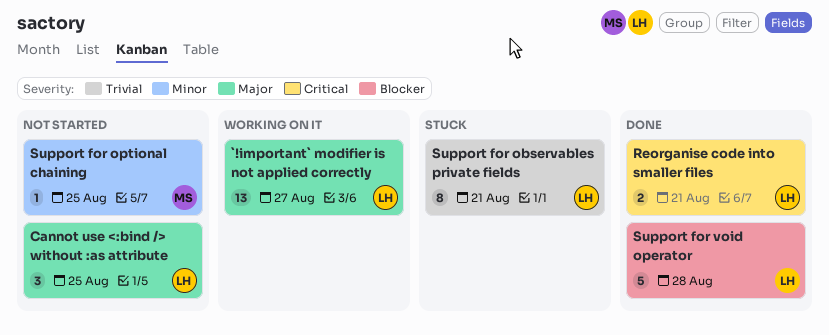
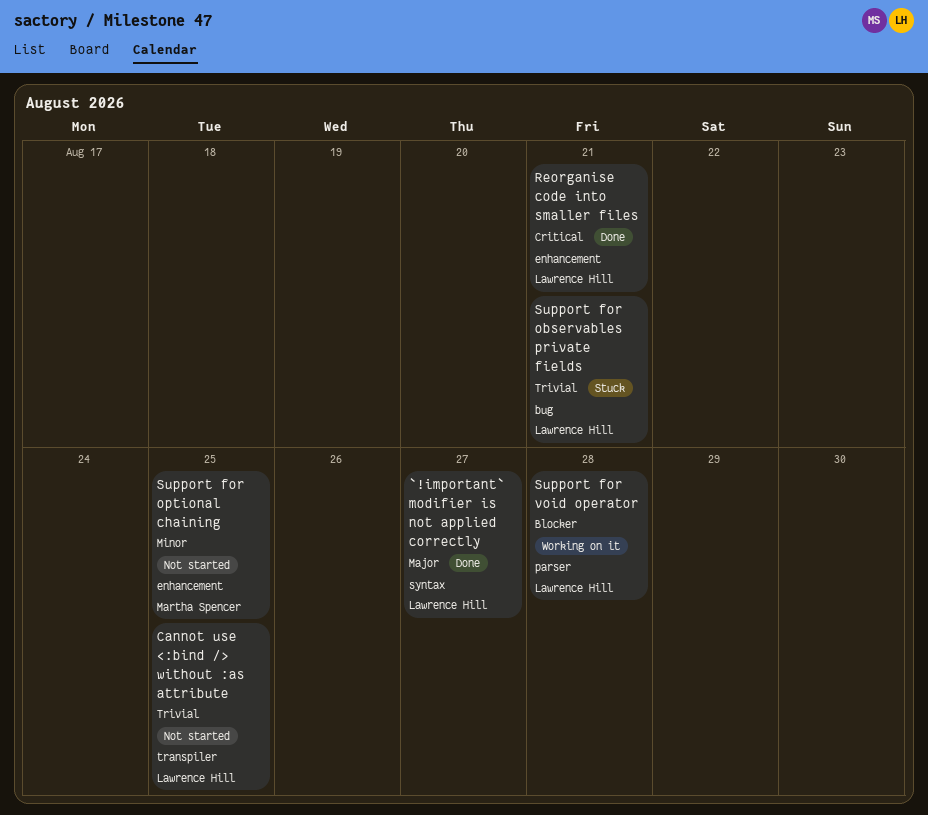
`!important` modifier is not applied correctly, status: Working on it -> Done
Cannot use <:bind /> without :as attribute, priority: Major -> Trivial
Support for void operator, status: Done -> Working on it

